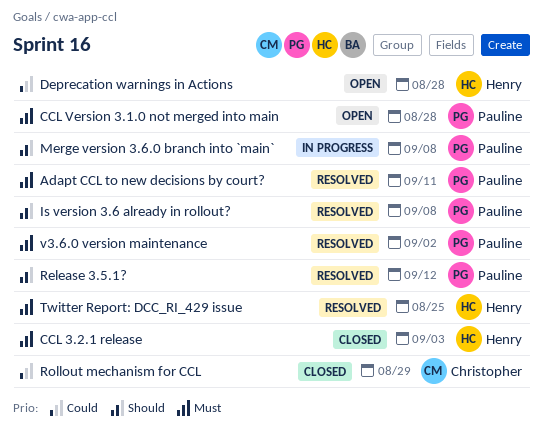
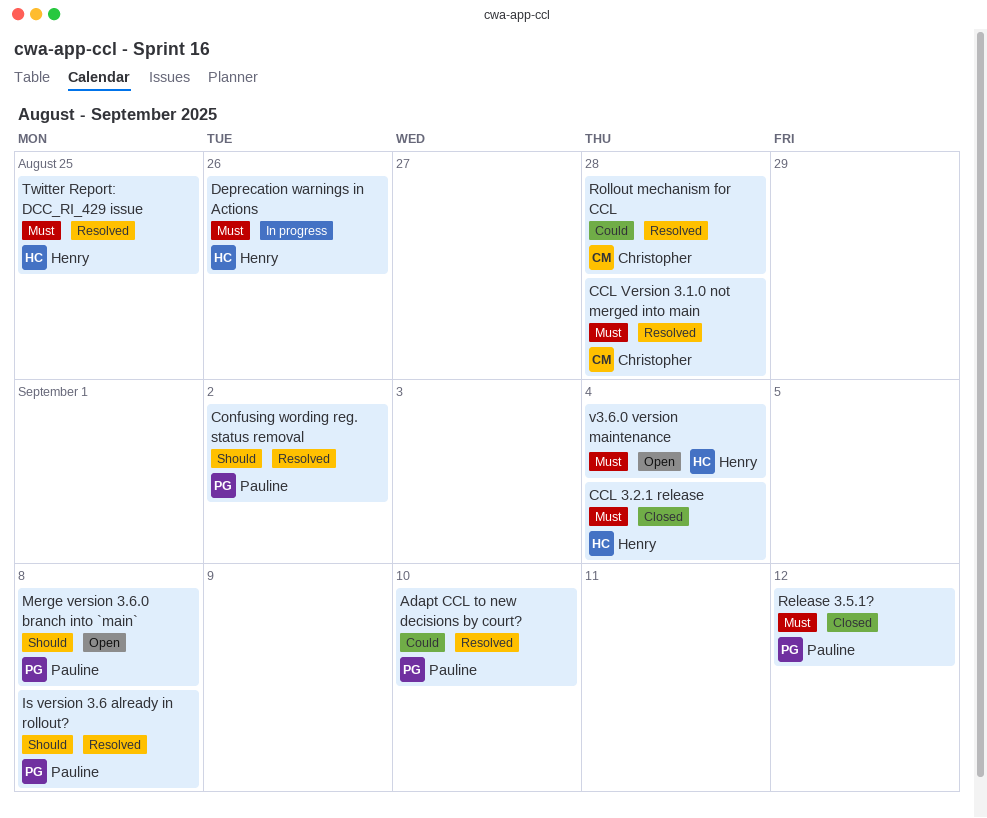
Adapt CCL to new decisions by court?, priority: Must -> Could
Adapt CCL to new decisions by court?, due: Sep 11 -> Sep 10
CCL 3.2.1 release, due: Sep 3 -> Sep 4
CCL Version 3.1.0 not merged into main, status: Open -> Resolved
CCL Version 3.1.0 not merged into main, owner: Pauline -> Christopher
Confusing wording reg. status removal: none -> present
Deprecation warnings in Actions, status: Open -> In progress
Deprecation warnings in Actions, priority: Could -> Must
Deprecation warnings in Actions, due: Aug 28 -> Aug 26
Merge version 3.6.0 branch into `main`, status: In progress -> Open
Release 3.5.1?, status: Resolved -> Closed
Release 3.5.1?, priority: Should -> Must
Rollout mechanism for CCL, status: Closed -> Resolved
Rollout mechanism for CCL, due: Aug 29 -> Aug 28
v3.6.0 version maintenance, status: Resolved -> Open
v3.6.0 version maintenance, owner: Pauline -> Henry
v3.6.0 version maintenance, due: Sep 2 -> Sep 4

